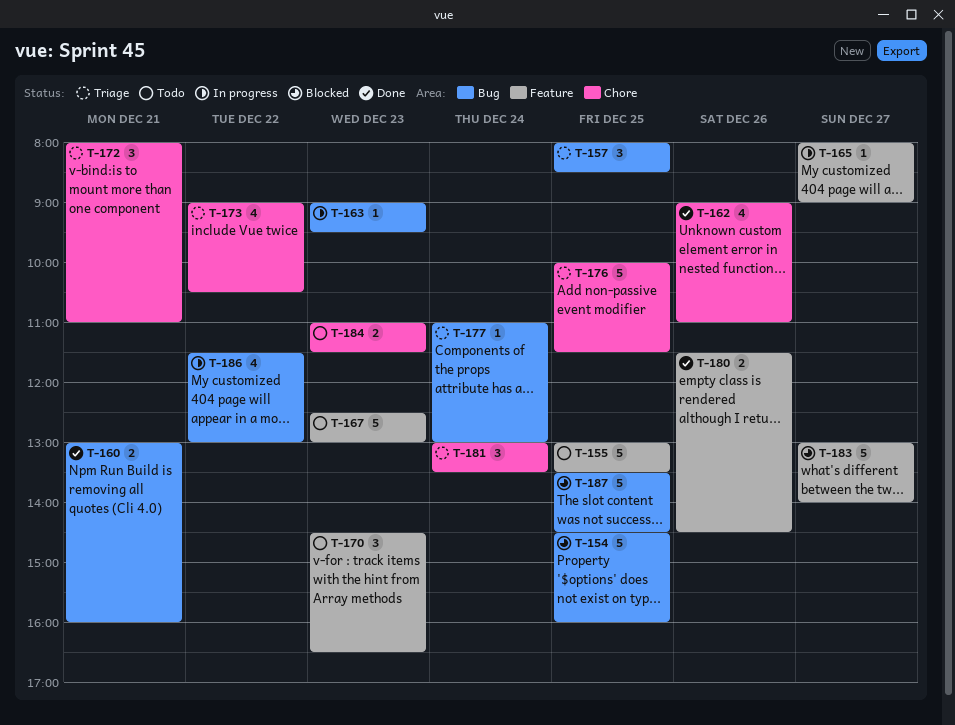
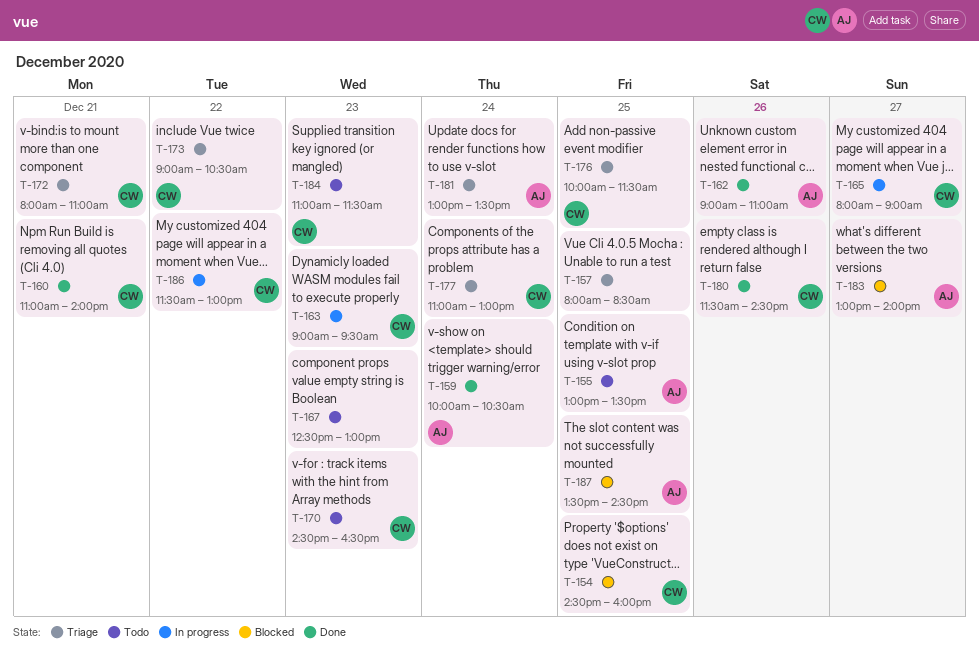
T-159: none -> present
T-160, begins: 13:00 -> 11:00
T-160, ends: 16:00 -> 14:00

